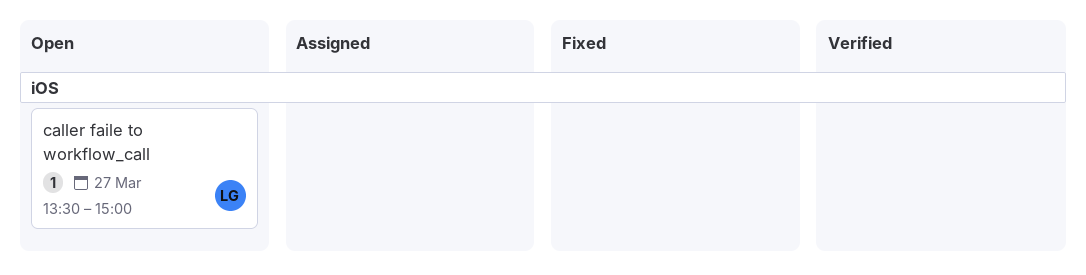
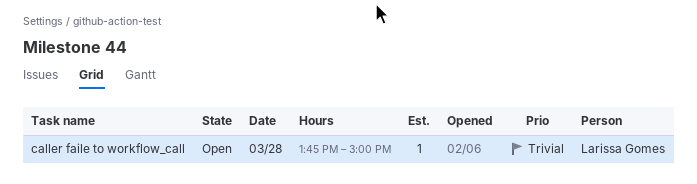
caller faile to workflow_call, day: Mar 27 -> Mar 28
caller faile to workflow_call, begins: 13:30 -> 13:45

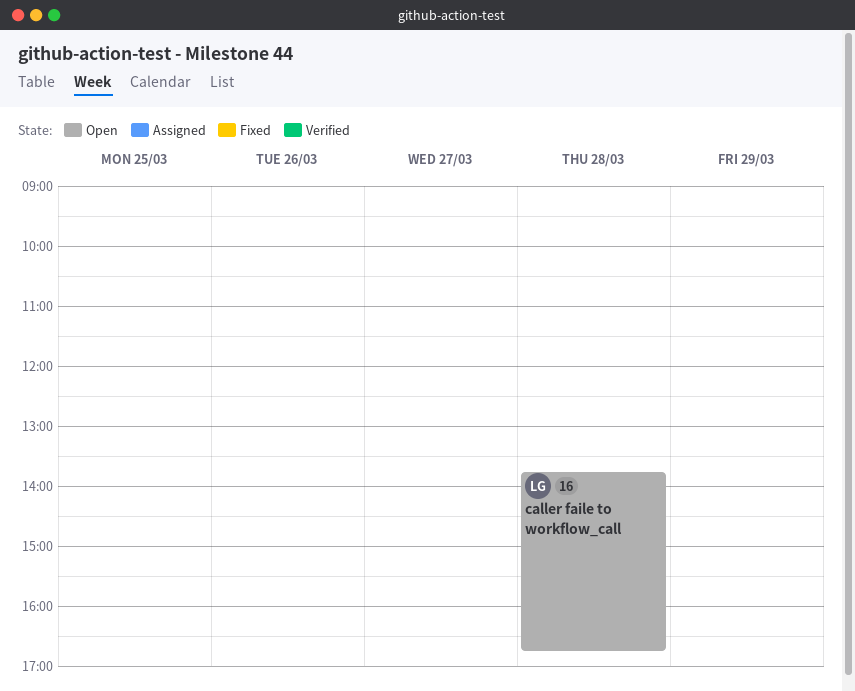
caller faile to workflow_call, estimate: 1 -> 16
caller faile to workflow_call, ends: 15:00 -> 16:45

